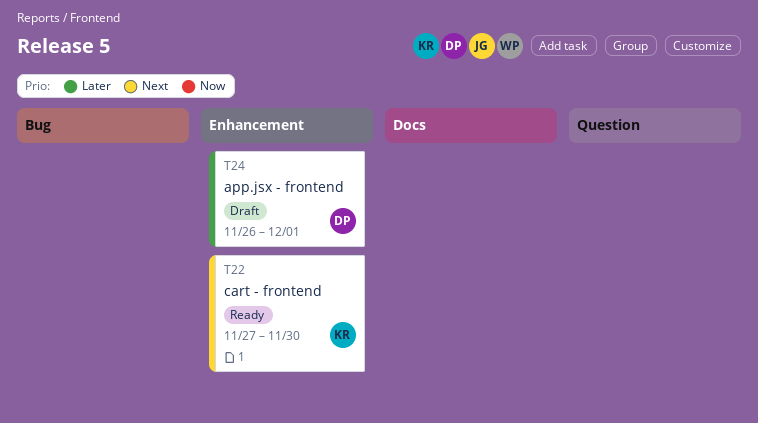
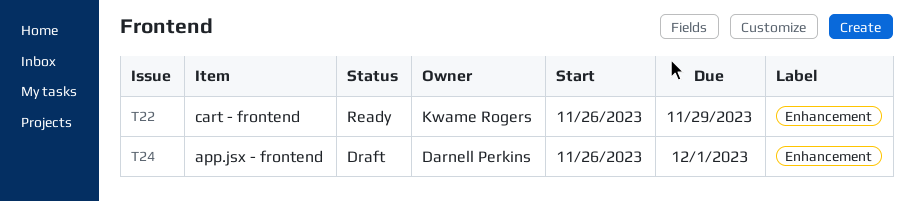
T22, start: Nov 27 -> Nov 26
T22, due: Nov 30 -> Nov 29

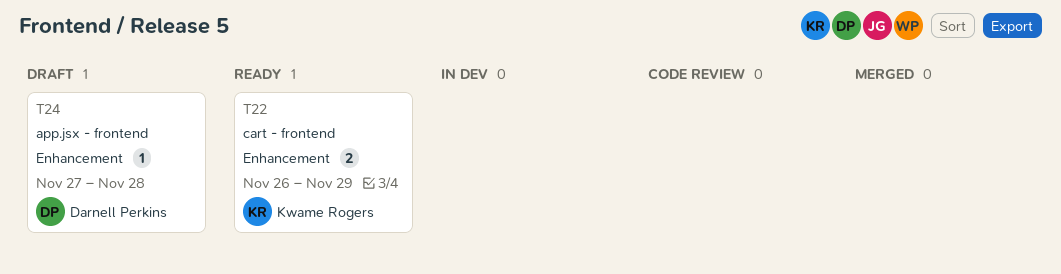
T24, start: Nov 26 -> Nov 27
T24, due: Dec 1 -> Nov 28

